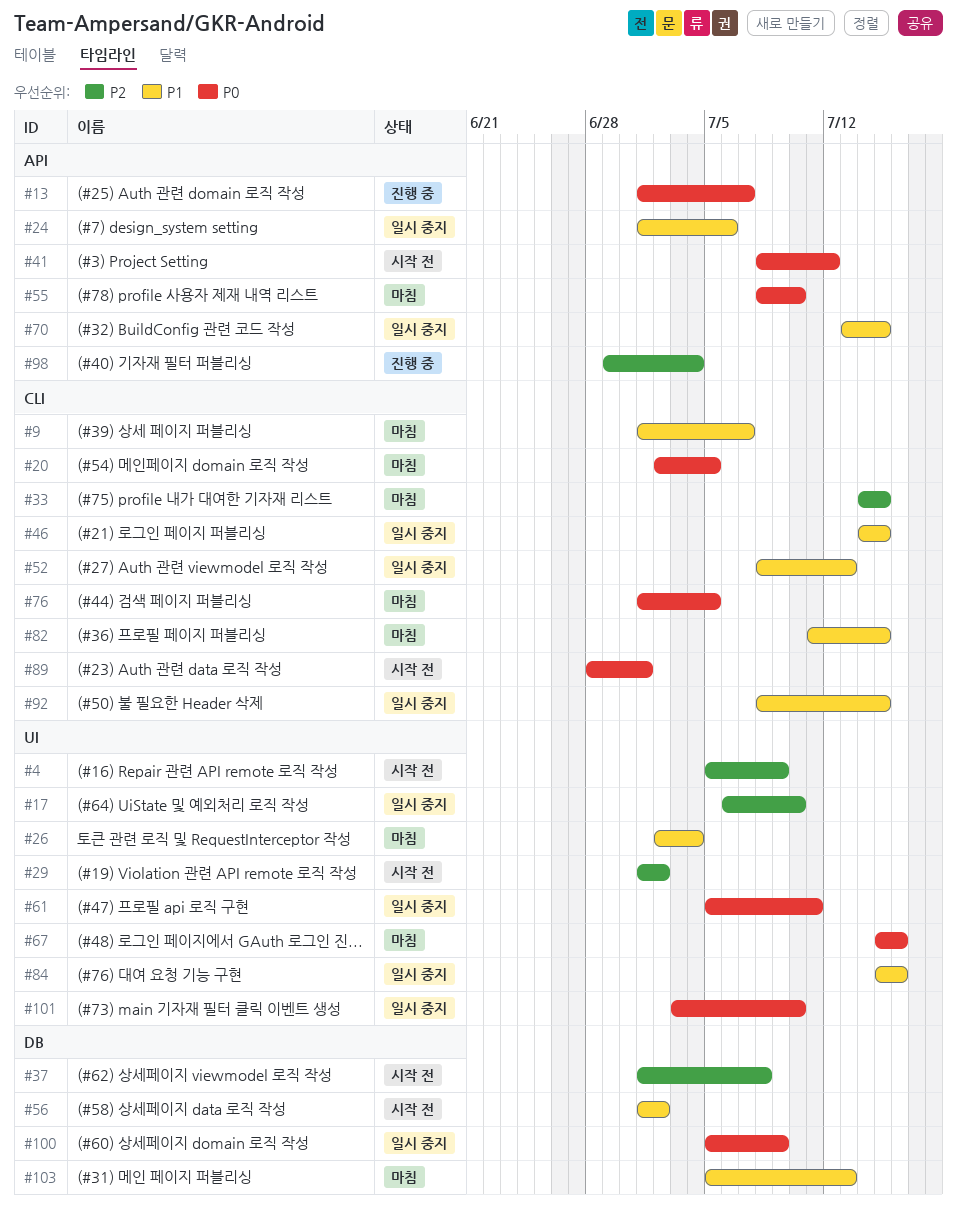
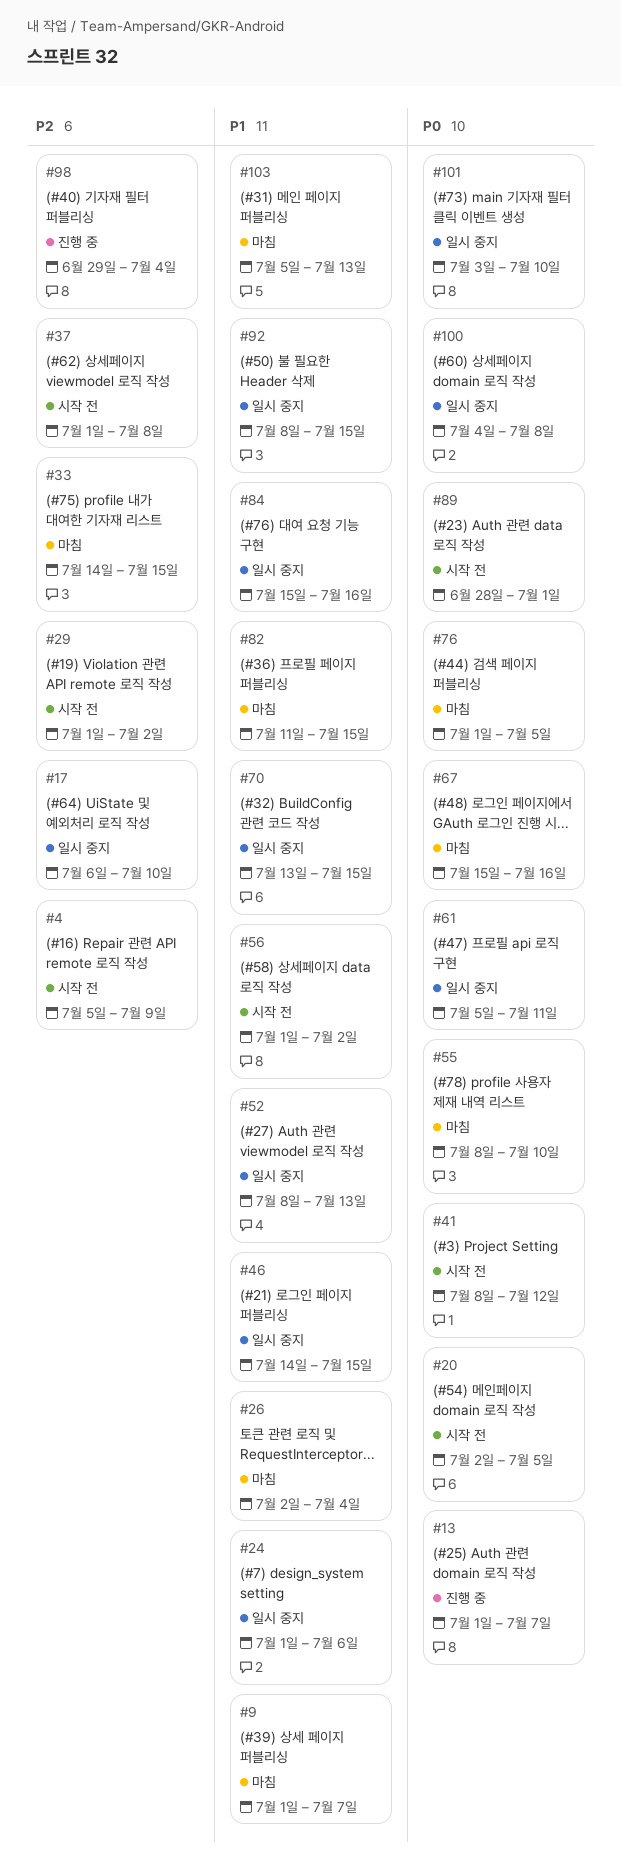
#20, status: 마침 -> 시작 전
#100, start: Jul 5 -> Jul 4
#100, due: Jul 9 -> Jul 8

